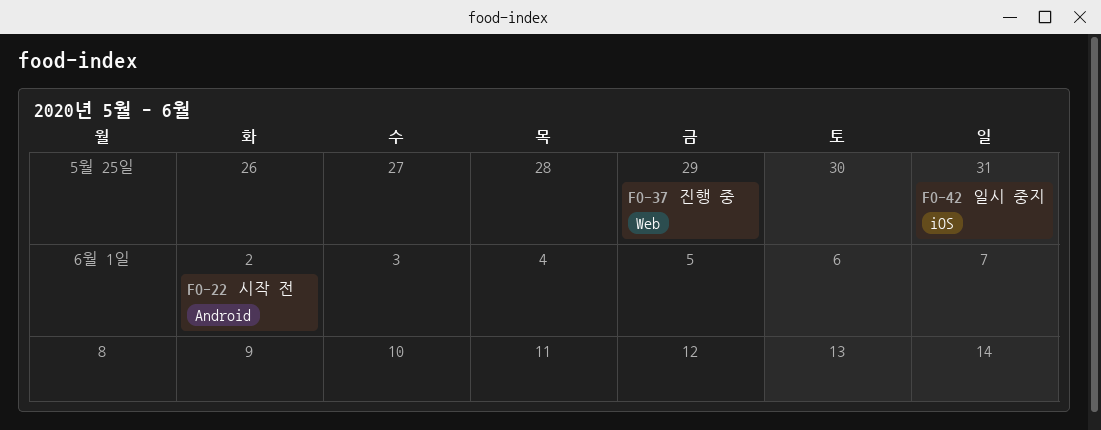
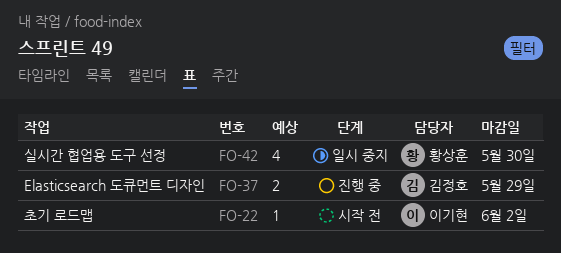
FO-42, due: May 31 -> May 30

